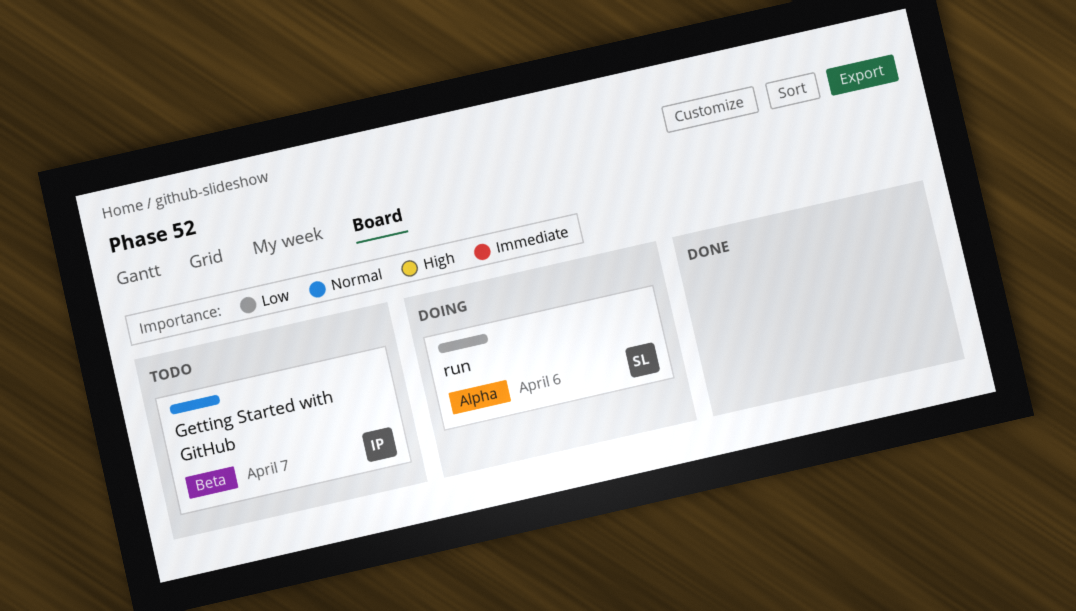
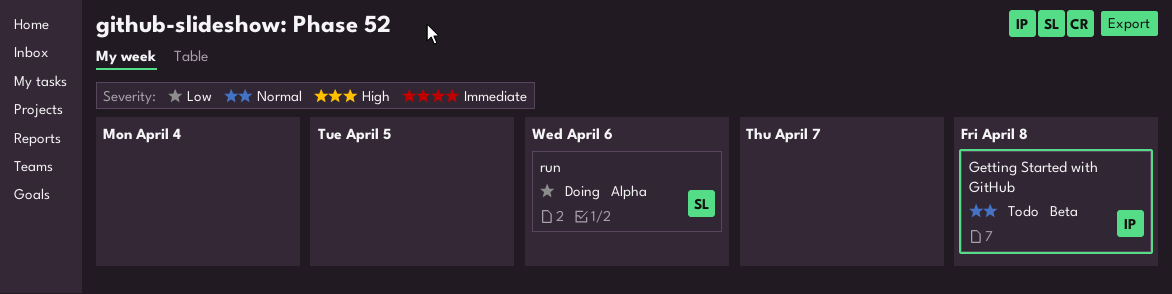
Getting Started with GitHub, due: Apr 7 -> Apr 8

